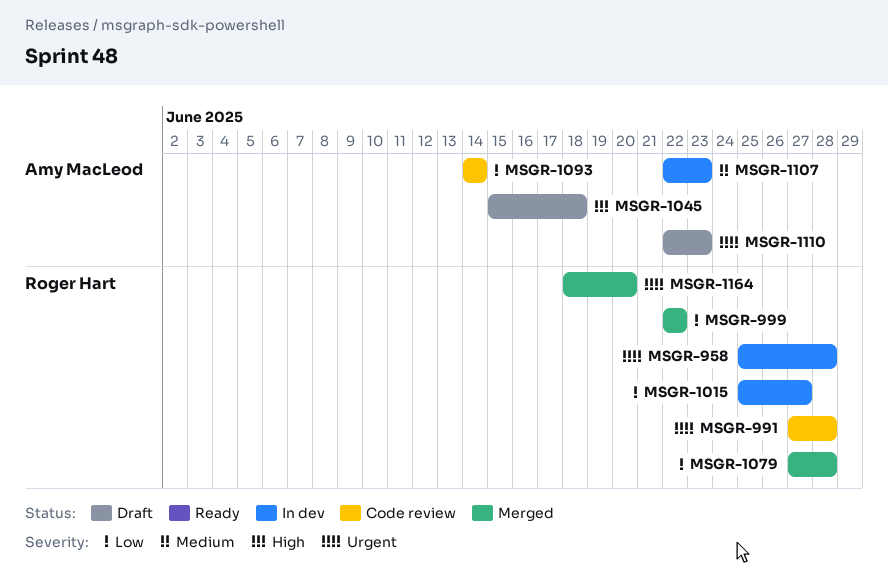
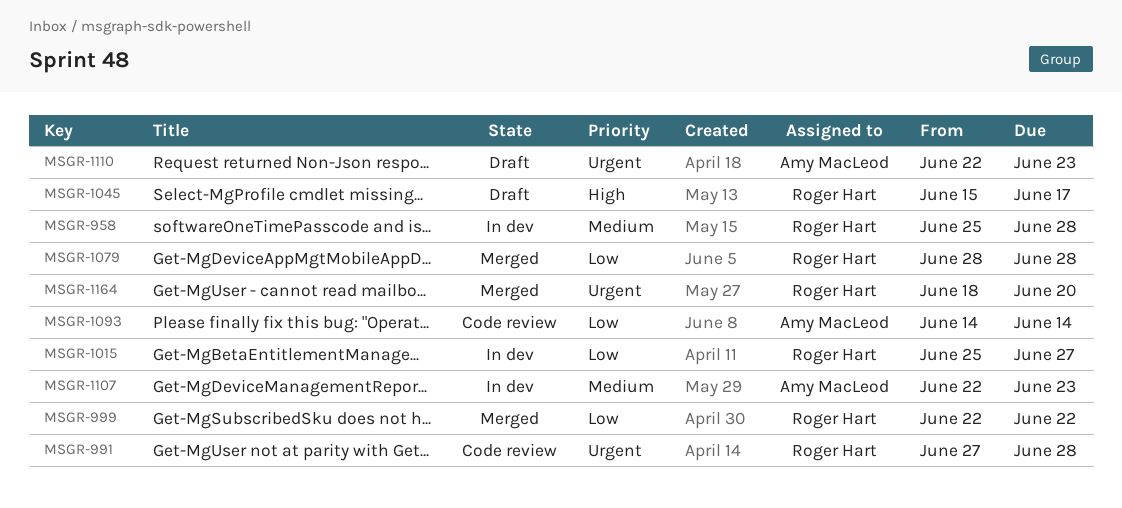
MSGR-958, priority: Urgent -> Medium
MSGR-1045, owner: Amy MacLeod -> Roger Hart
MSGR-1045, due: Jun 18 -> Jun 17
MSGR-1079, start: Jun 27 -> Jun 28

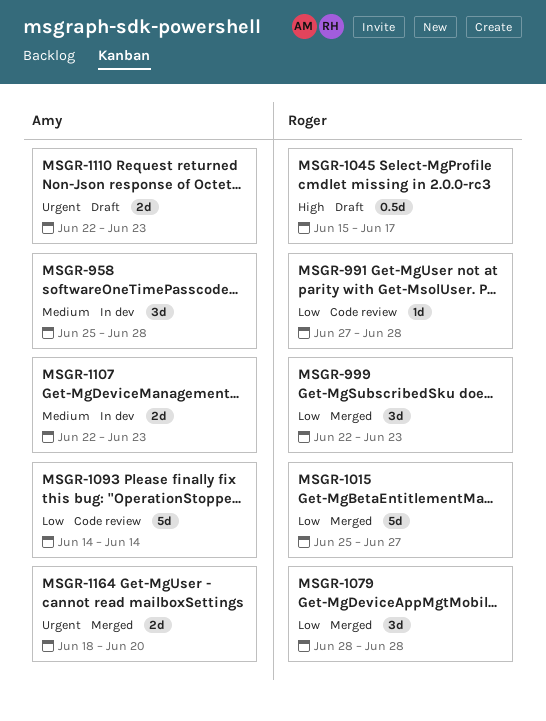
MSGR-958, owner: Roger Hart -> Amy MacLeod
MSGR-991, priority: Urgent -> Low
MSGR-999, due: Jun 22 -> Jun 23
MSGR-1015, status: In dev -> Merged
MSGR-1164, owner: Roger Hart -> Amy MacLeod

